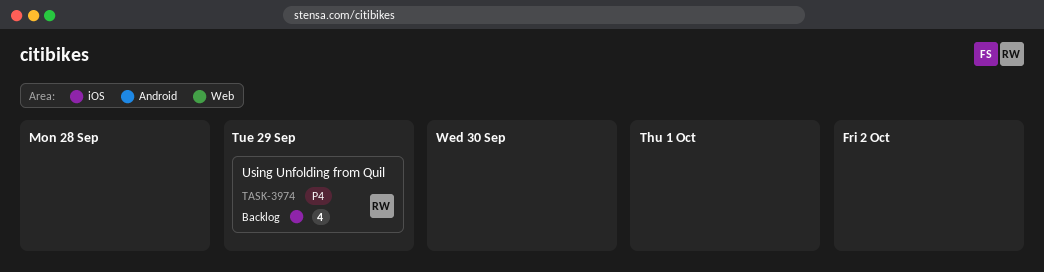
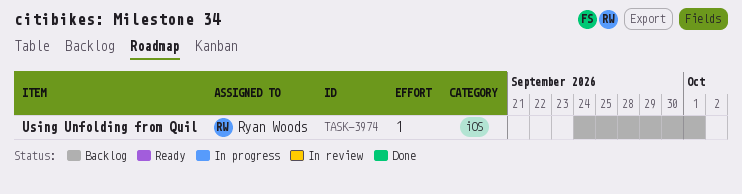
TASK-3974, estimate: 4 -> 1
TASK-3974, due: Sep 29 -> Oct 1

